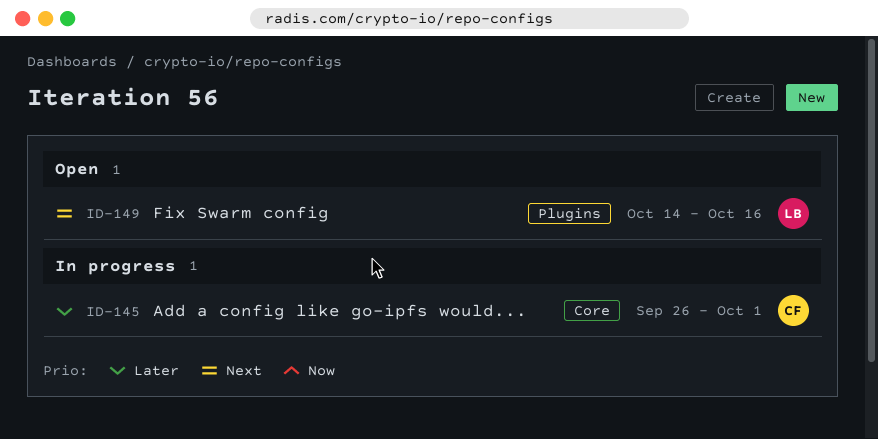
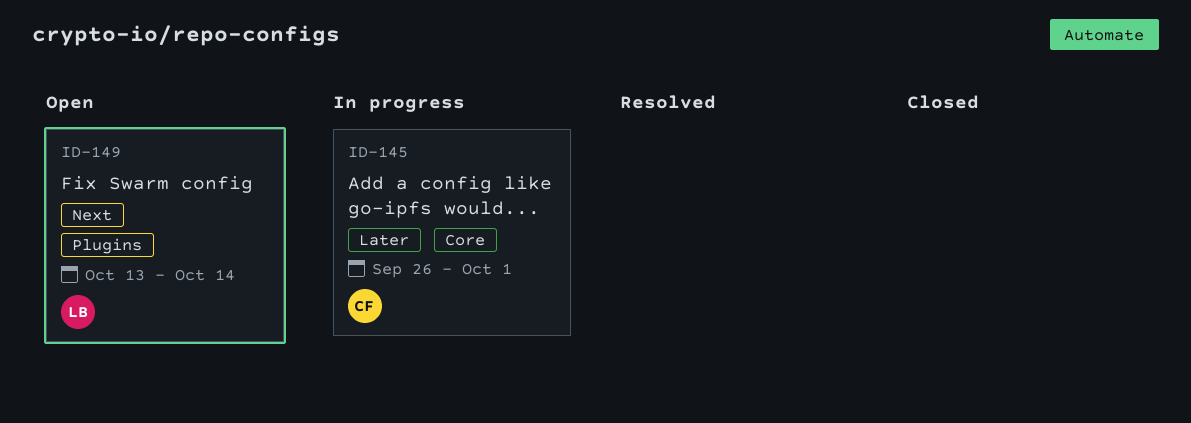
ID-149, start: Oct 14 -> Oct 13
ID-149, due: Oct 16 -> Oct 14

